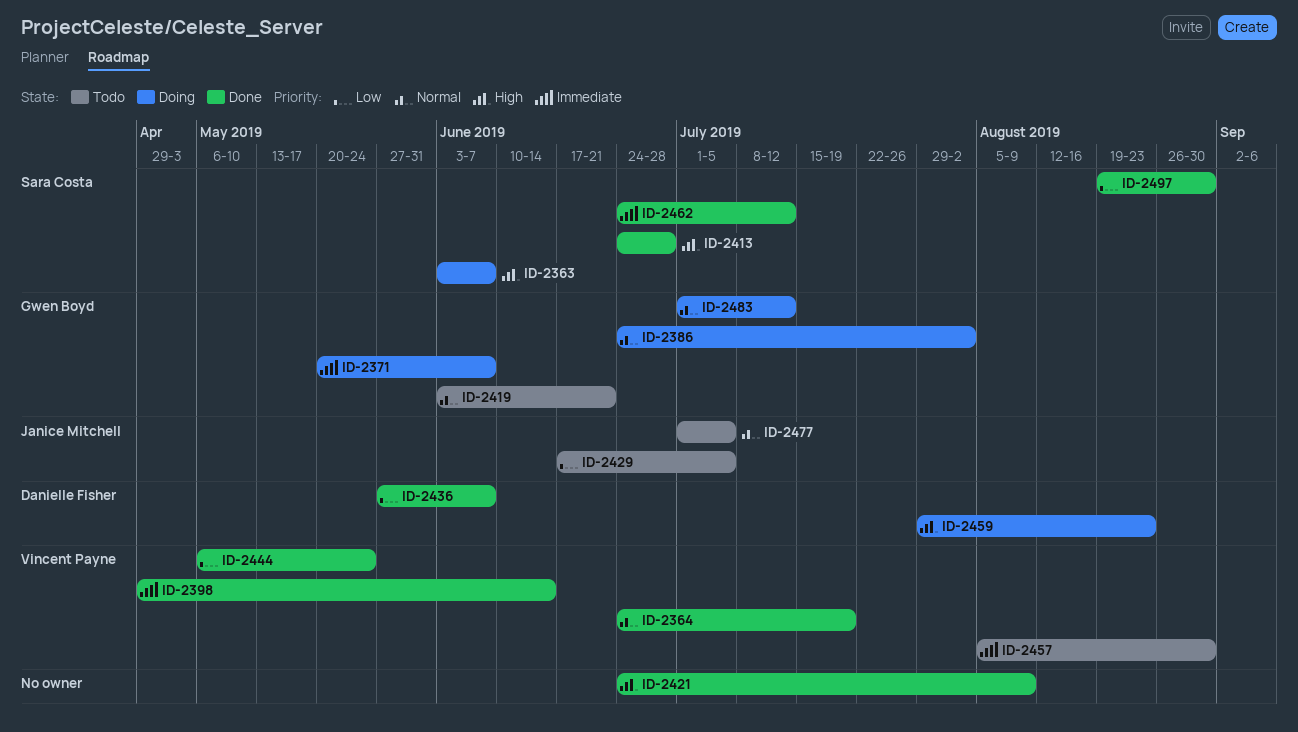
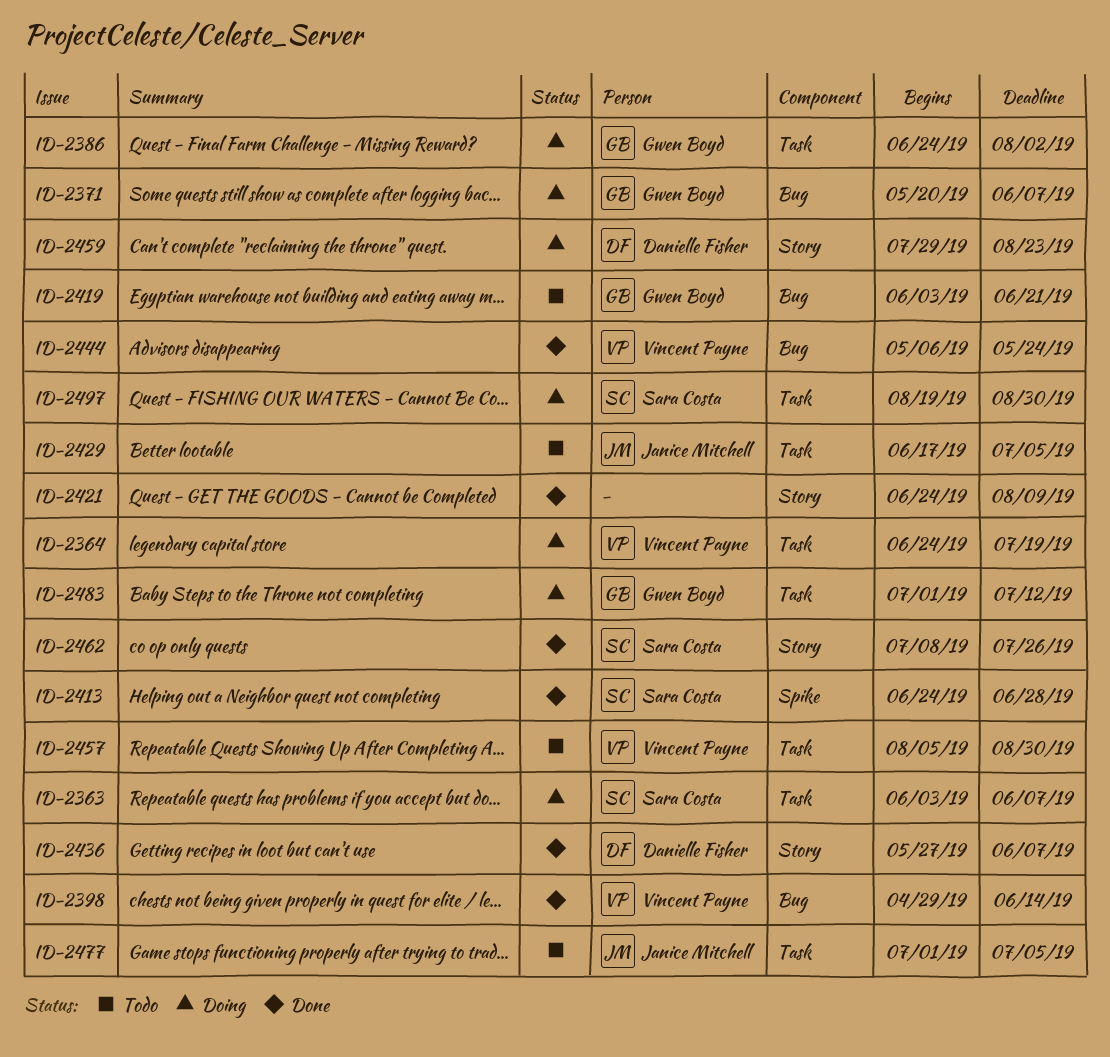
ID-2364, status: Done -> Doing
ID-2462, start: Jun 24 -> Jul 8
ID-2462, due: Jul 12 -> Jul 26
ID-2497, status: Done -> Doing

